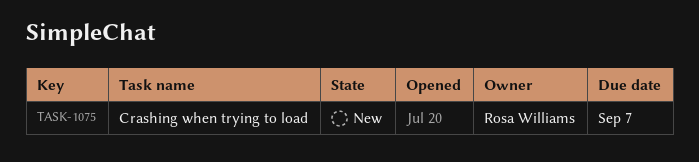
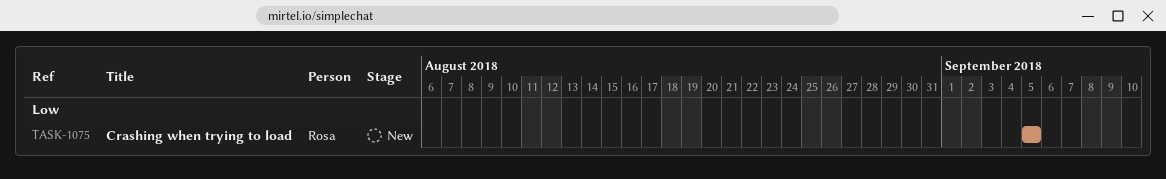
TASK-1075, due: Sep 7 -> Sep 5

